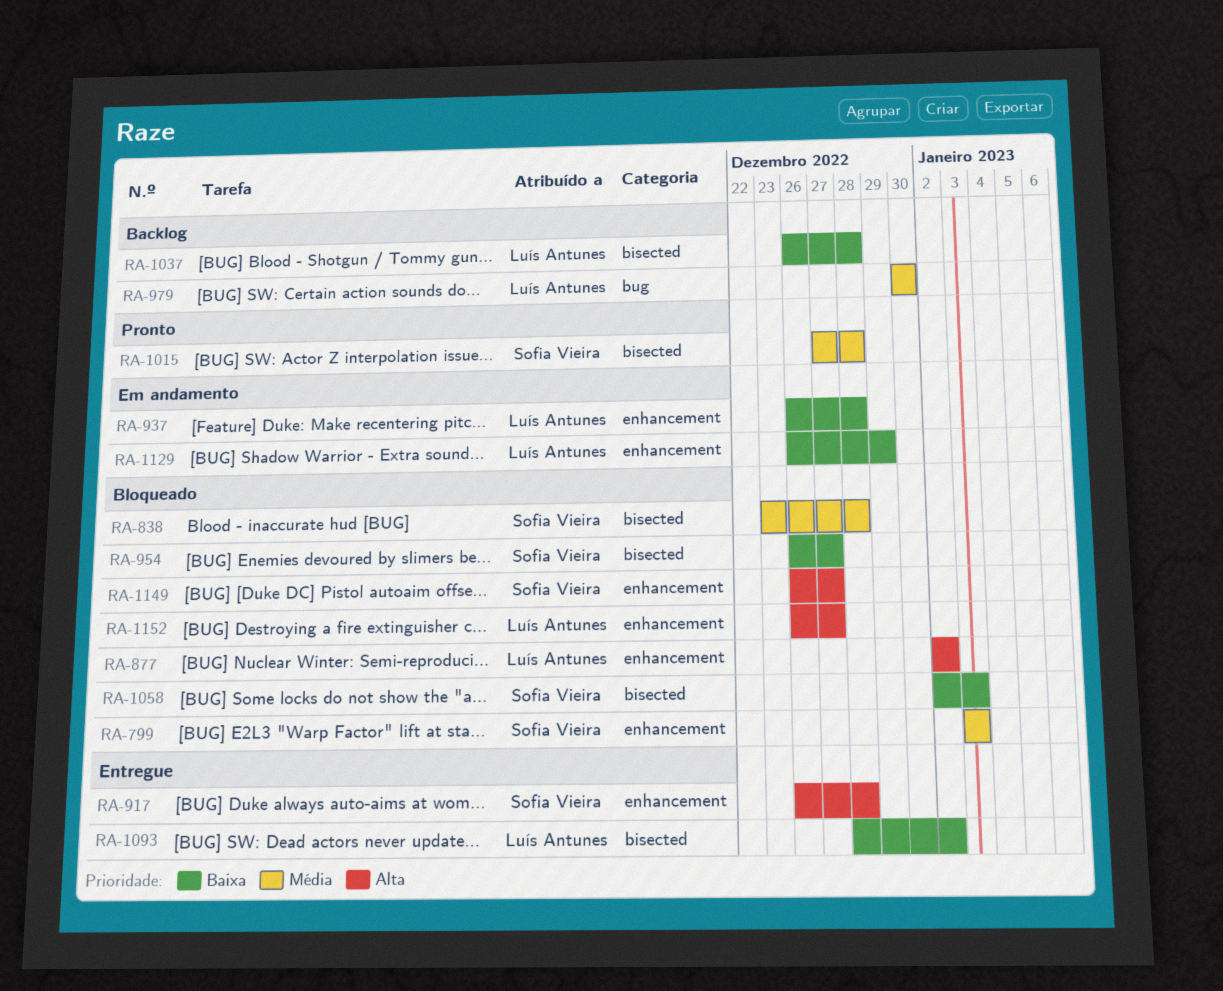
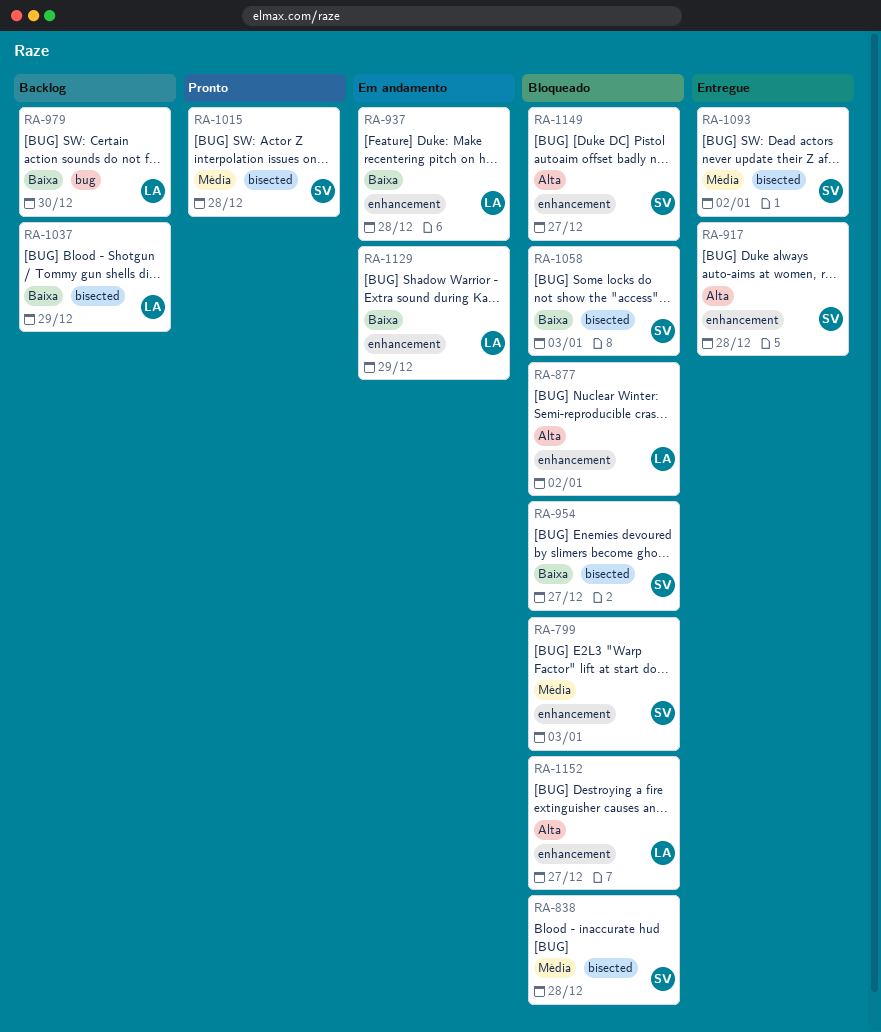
RA-979, priority: Média -> Baixa
RA-1037, due: Dec 28 -> Dec 29
RA-1093, owner: Luís Antunes -> Sofia Vieira
RA-1093, priority: Baixa -> Média

